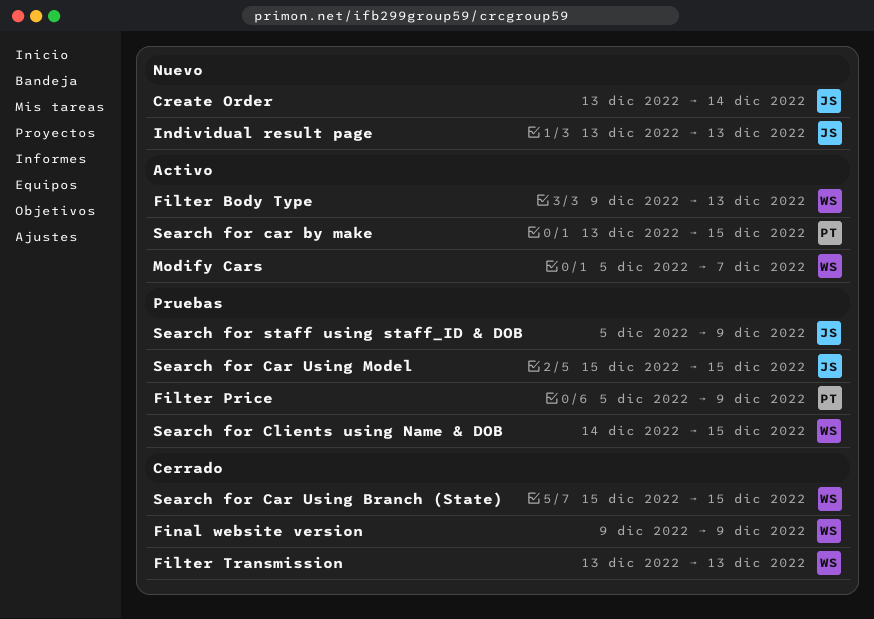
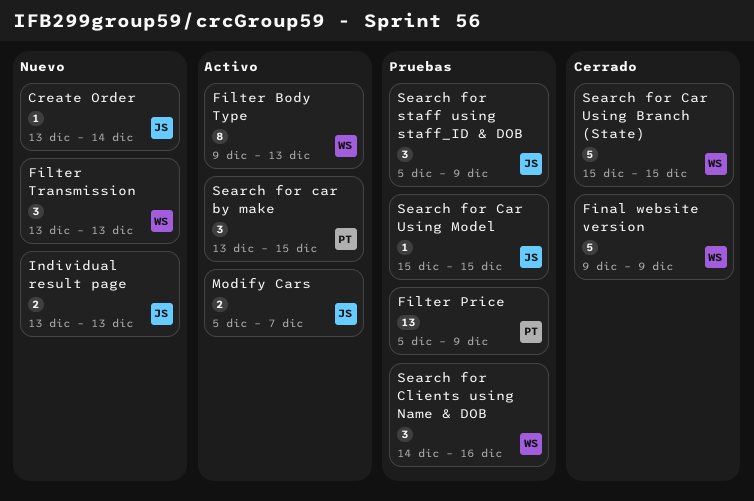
Filter Transmission, status: Cerrado -> Nuevo
Modify Cars, owner: WS -> JS
Search for Clients using Name & DOB, due: Dec 15 -> Dec 16

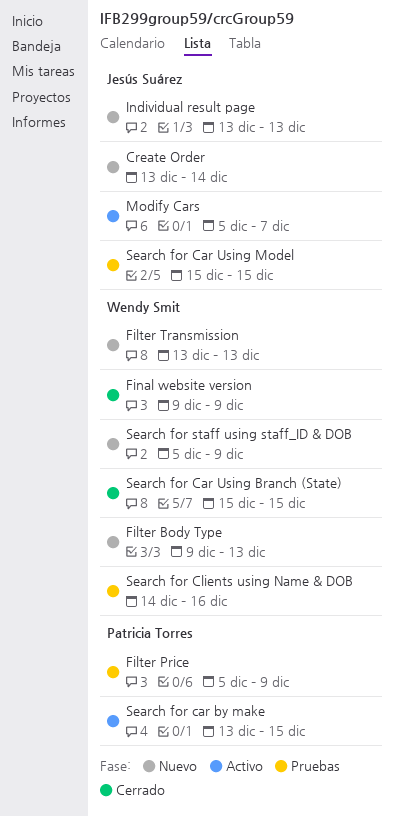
Filter Body Type, status: Activo -> Nuevo
Search for staff using staff_ID & DOB, status: Pruebas -> Nuevo
Search for staff using staff_ID & DOB, owner: Jesús Suárez -> Wendy Smit

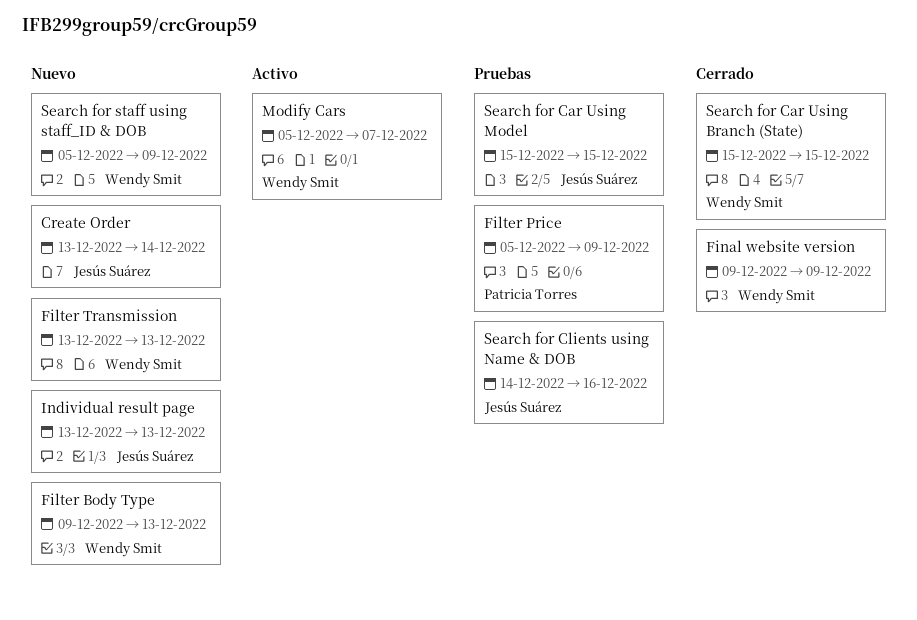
Modify Cars, owner: Jesús Suárez -> Wendy Smit
Search for car by make: present -> none
Search for Clients using Name & DOB, owner: Wendy Smit -> Jesús Suárez

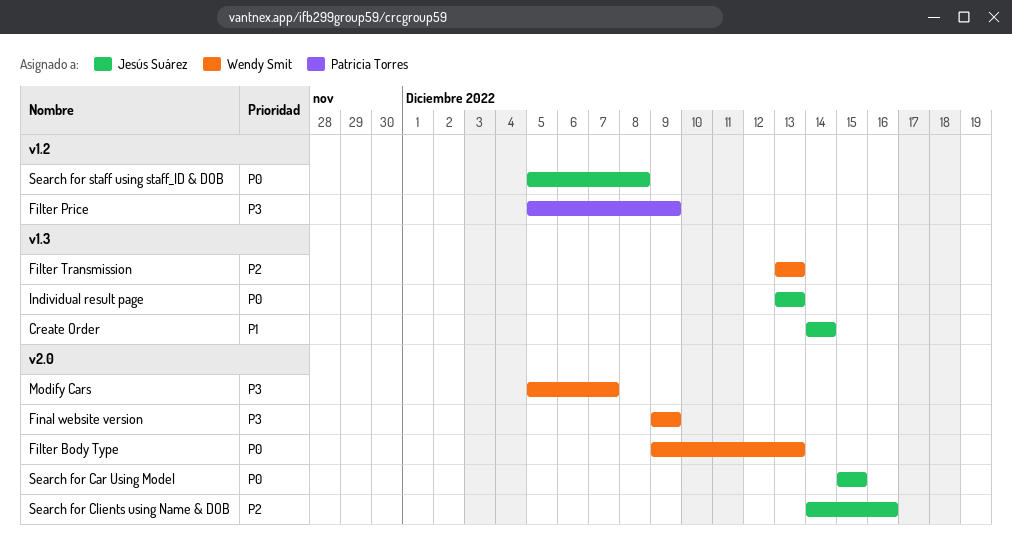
Create Order, start: Dec 13 -> Dec 14
Search for Car Using Branch (State): present -> none
Search for staff using staff_ID & DOB, owner: Wendy Smit -> Jesús Suárez
Search for staff using staff_ID & DOB, due: Dec 9 -> Dec 8

